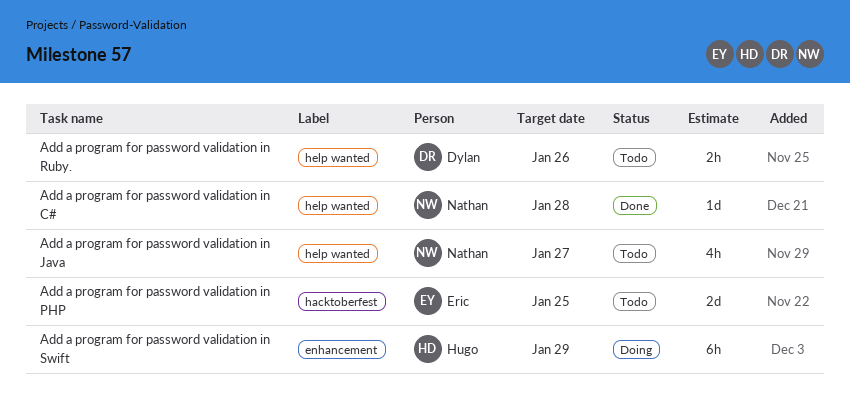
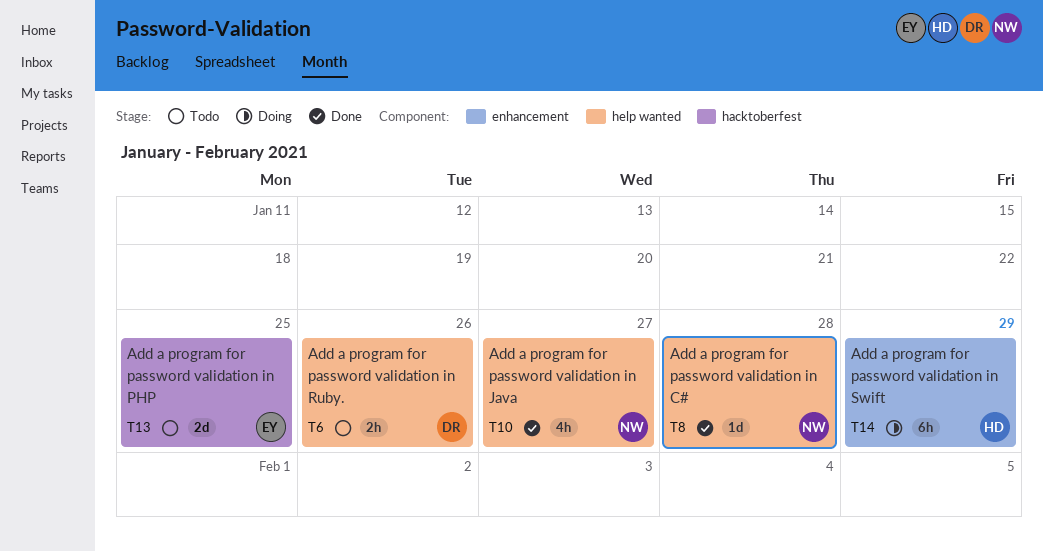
Add a program for password validation in Java, status: Todo -> Done

